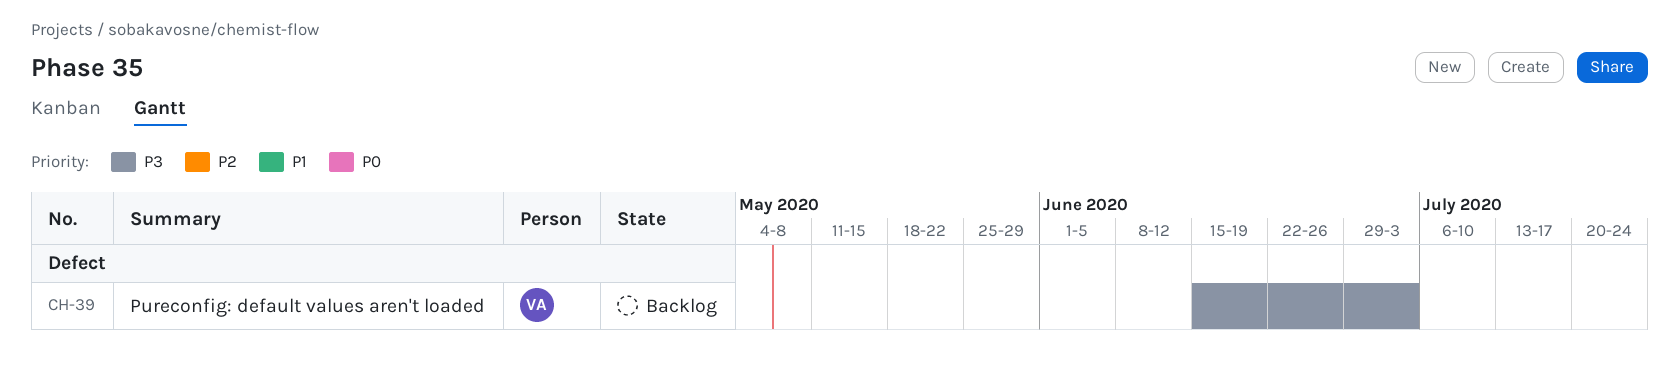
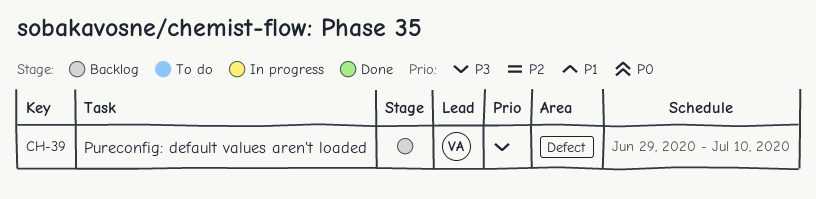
CH-39, start: Jun 15 -> Jun 29
CH-39, due: Jul 3 -> Jul 10

